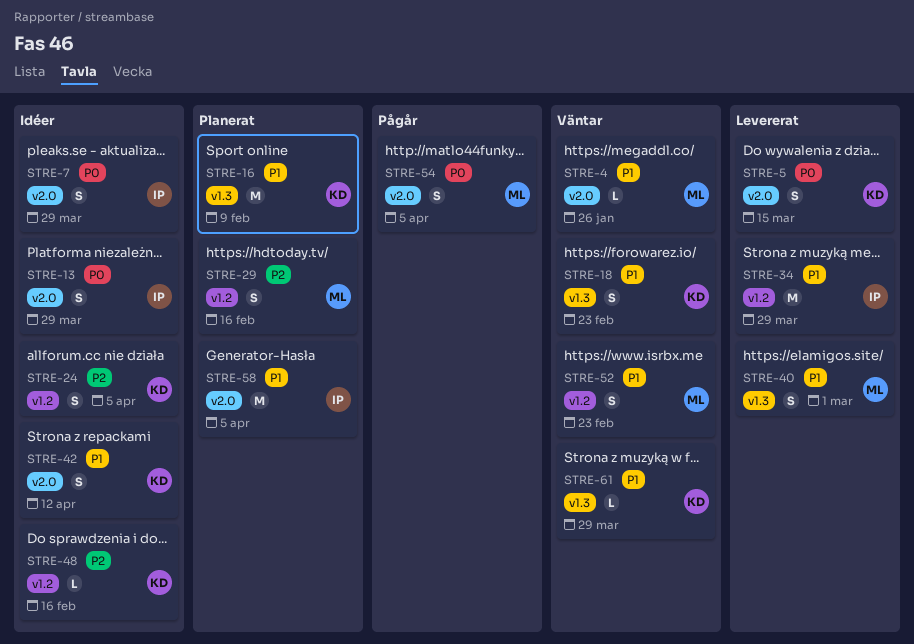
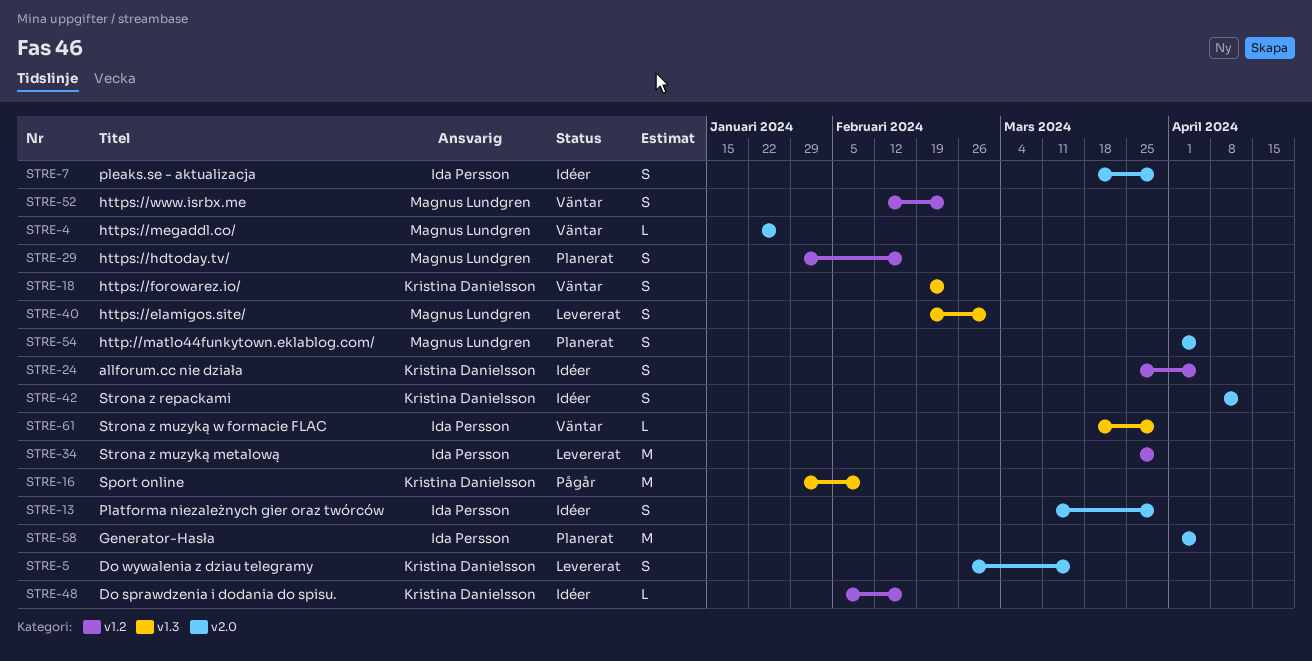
STRE-16, status: Planerat -> Pågår
STRE-54, status: Pågår -> Planerat
STRE-61, owner: Kristina Danielsson -> Ida Persson

